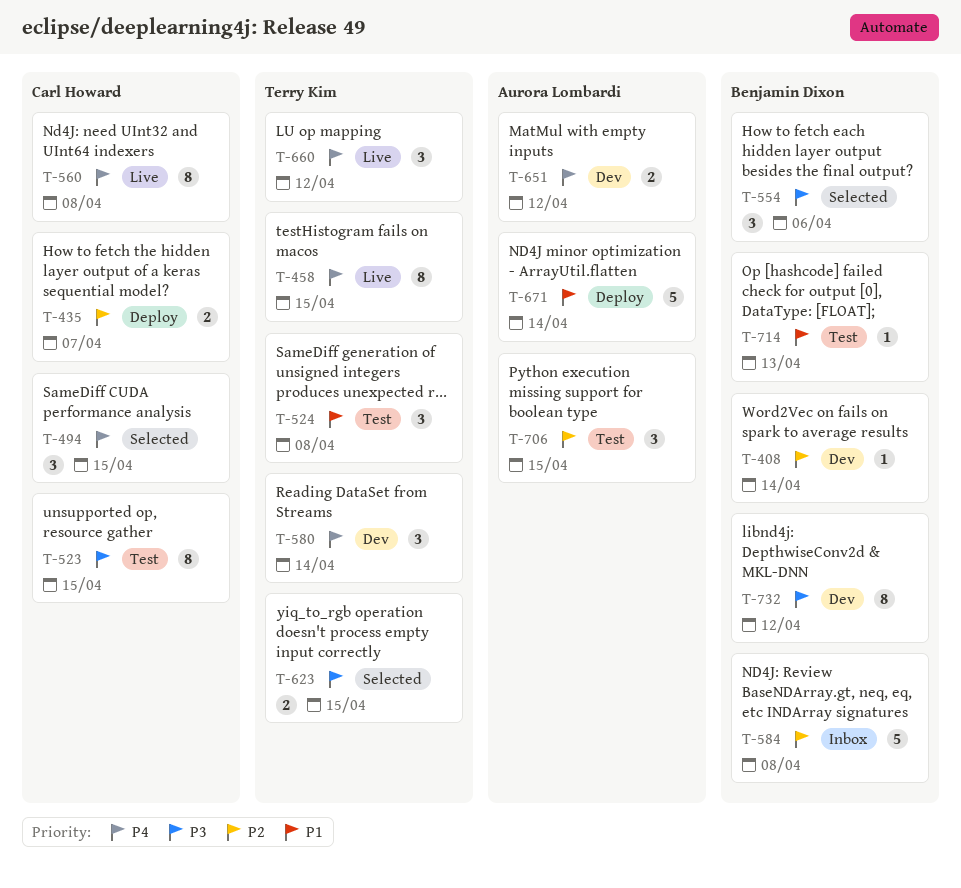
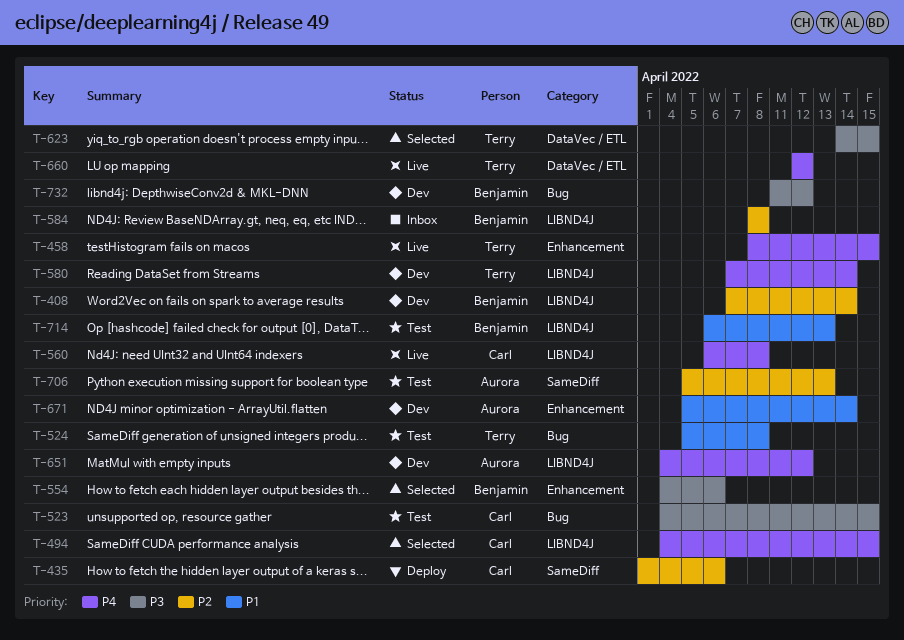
T-435, due: Apr 7 -> Apr 6
T-671, status: Deploy -> Dev
T-706, due: Apr 15 -> Apr 13

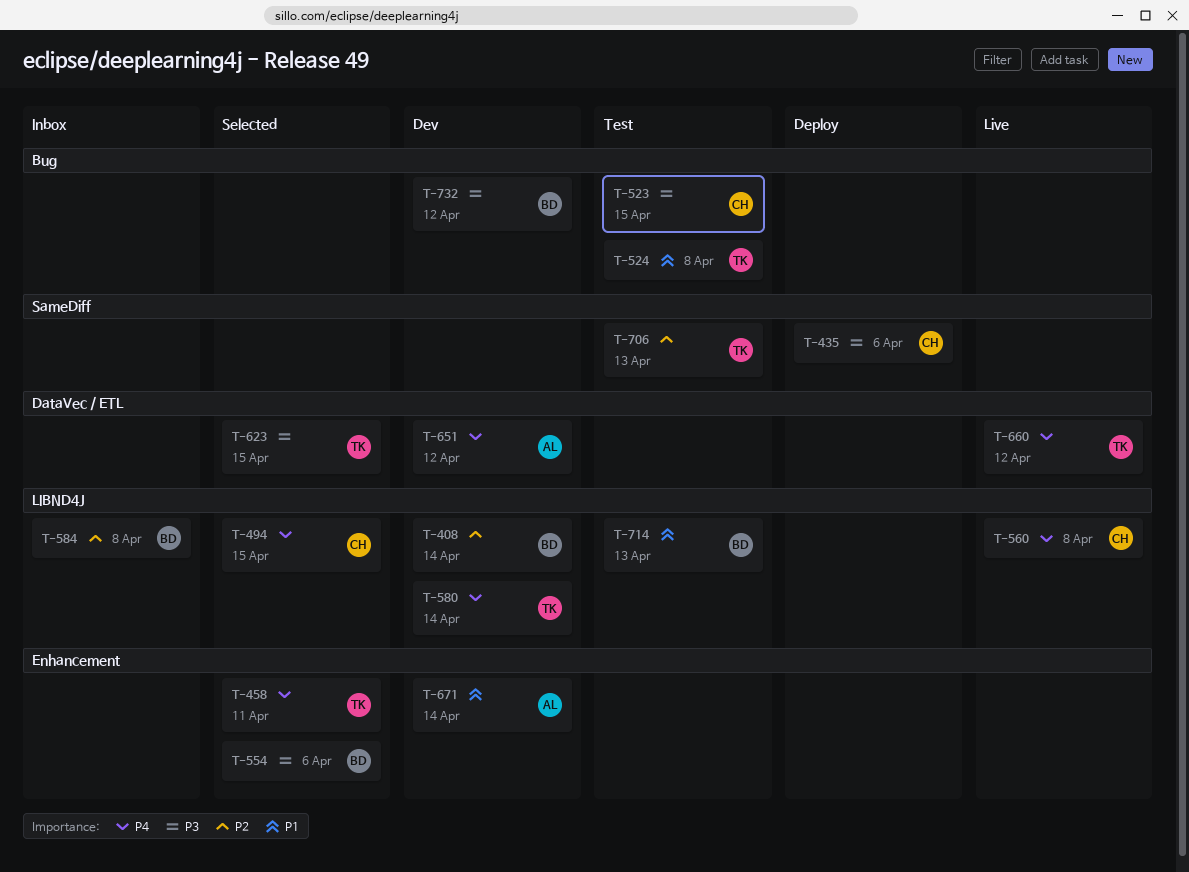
T-435, priority: P2 -> P3
T-458, status: Live -> Selected
T-458, due: Apr 15 -> Apr 11
T-651, label: LIBND4J -> DataVec / ETL
T-706, owner: Aurora -> Terry

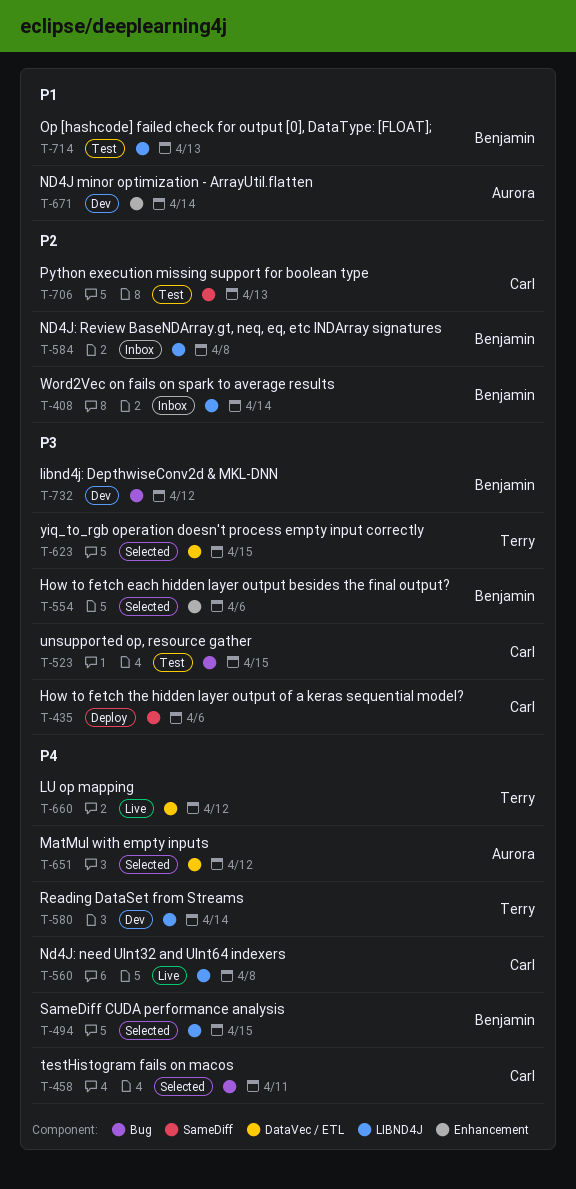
T-408, status: Dev -> Inbox
T-458, owner: Terry -> Carl
T-458, label: Enhancement -> Bug
T-494, owner: Carl -> Benjamin
T-524: present -> none
T-651, status: Dev -> Selected
T-706, owner: Terry -> Carl

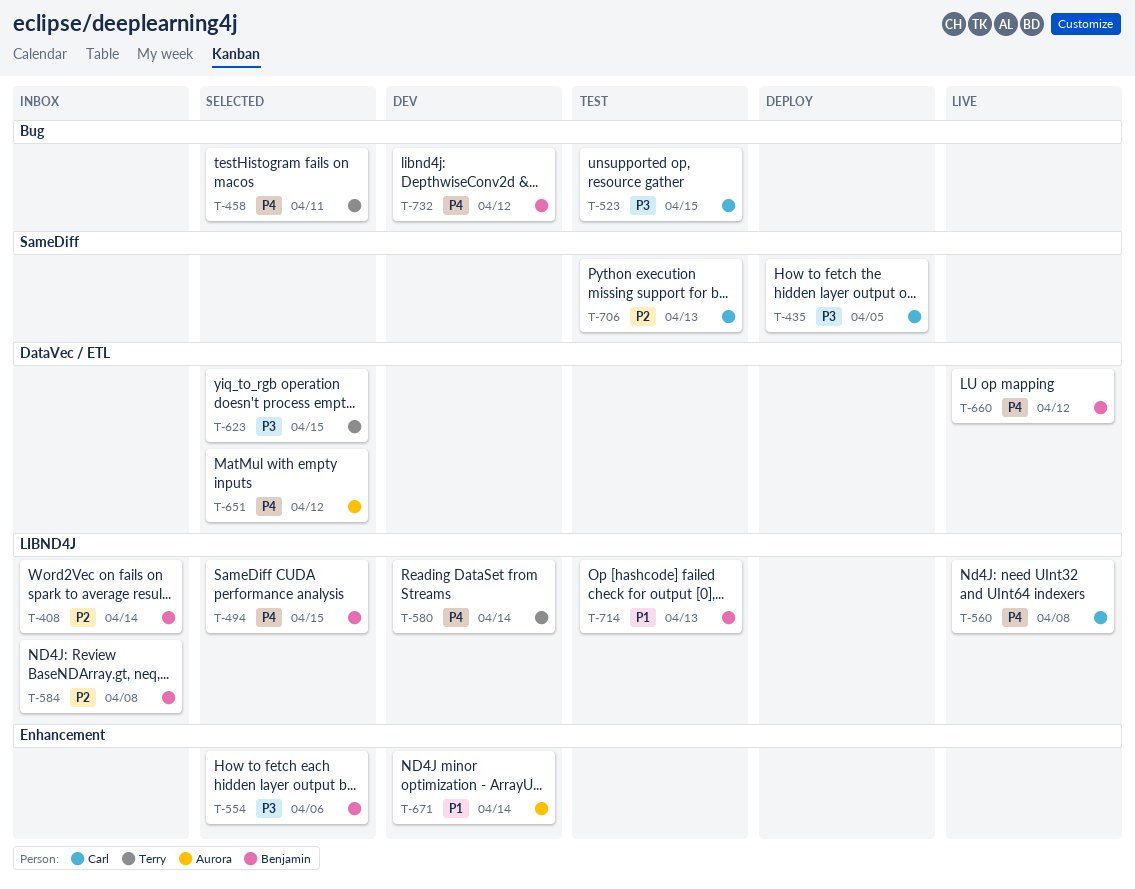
T-435, due: Apr 6 -> Apr 5
T-458, owner: Carl -> Terry
T-660, owner: Terry -> Benjamin
T-732, priority: P3 -> P4

